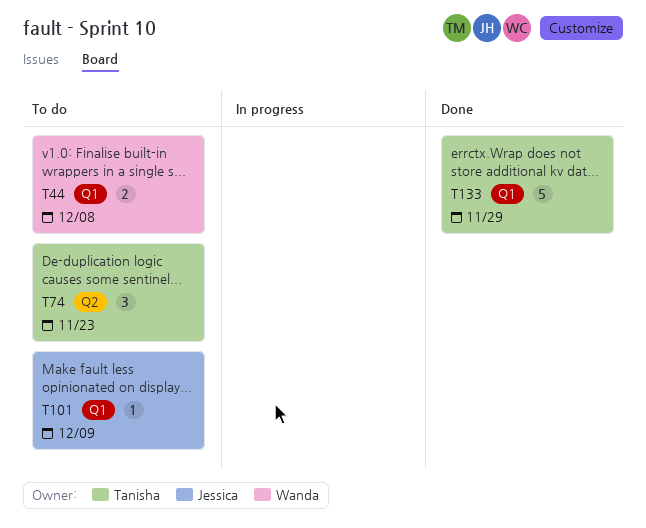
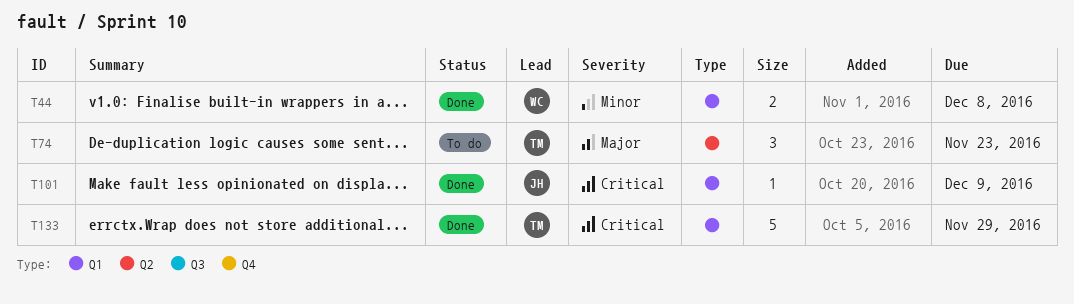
T44, status: To do -> Done
T101, status: To do -> Done

